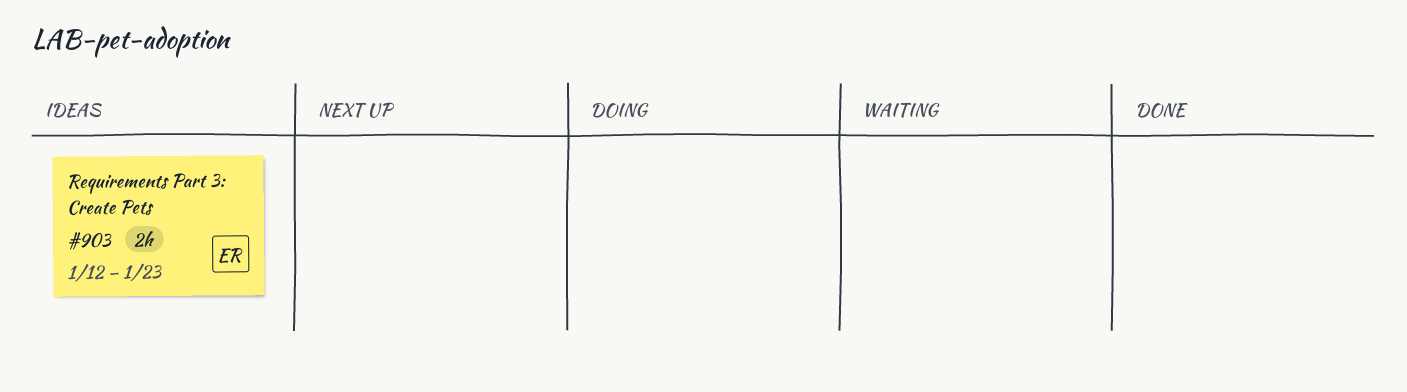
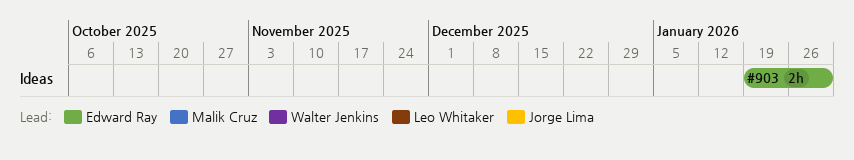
#903, start: Jan 12 -> Jan 19
#903, due: Jan 23 -> Jan 30

